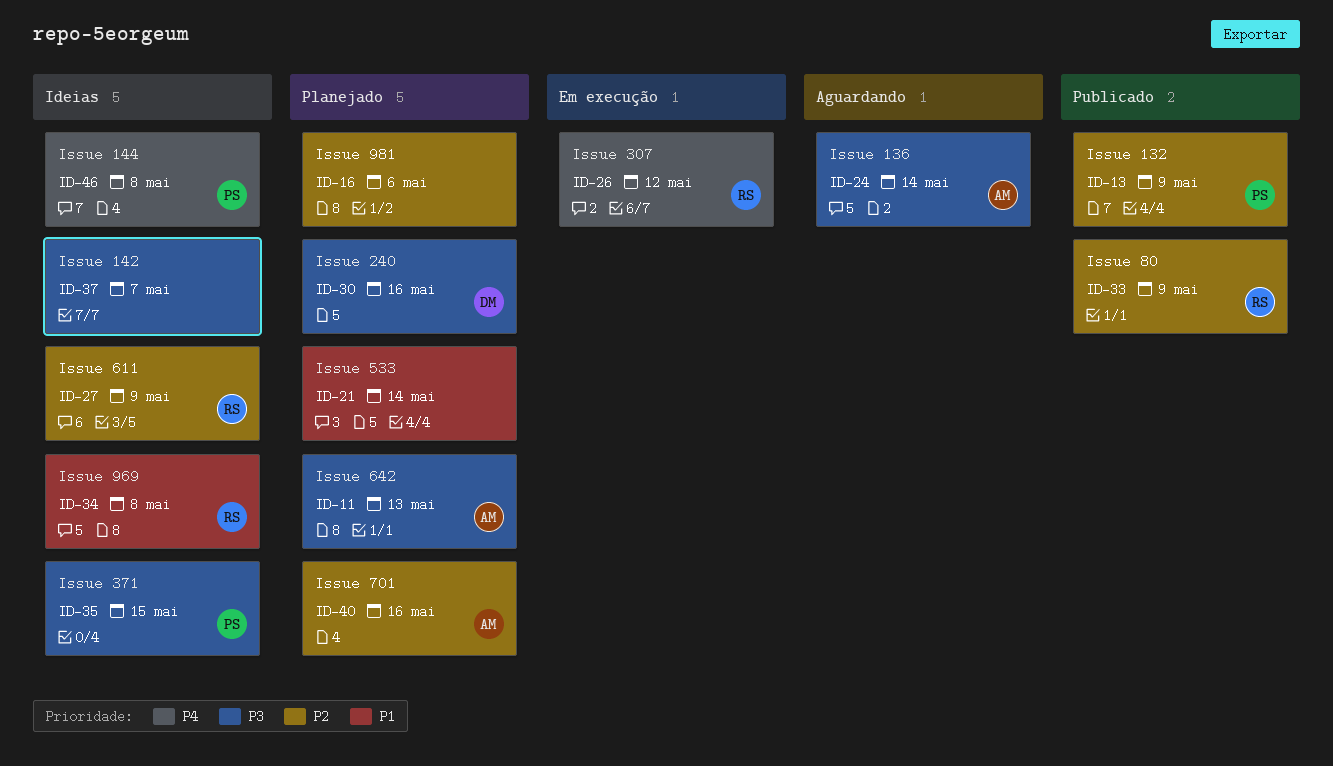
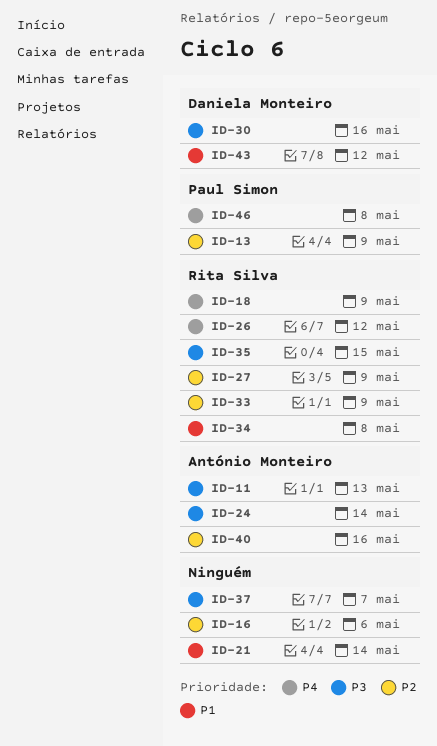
ID-18: none -> present
ID-35, owner: Paul Simon -> Rita Silva
ID-43: none -> present

